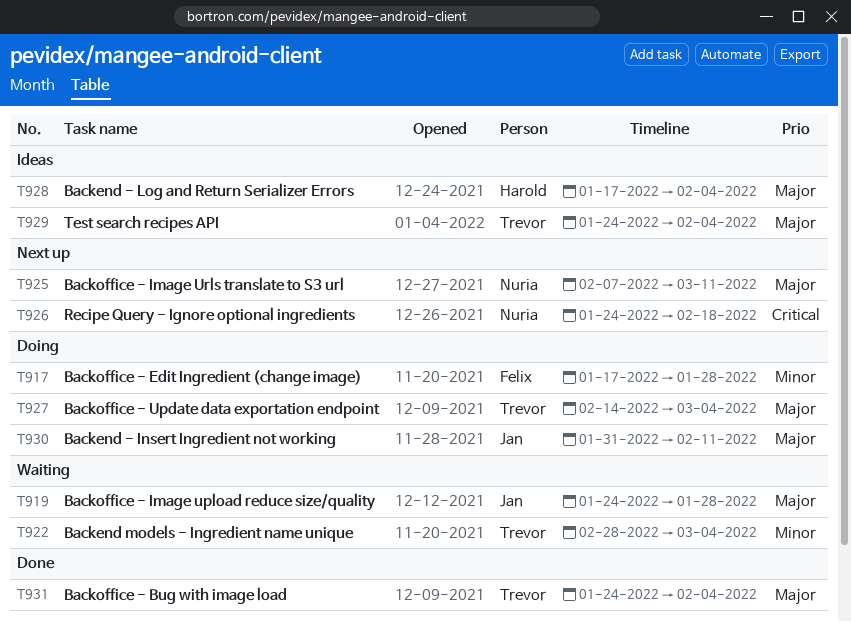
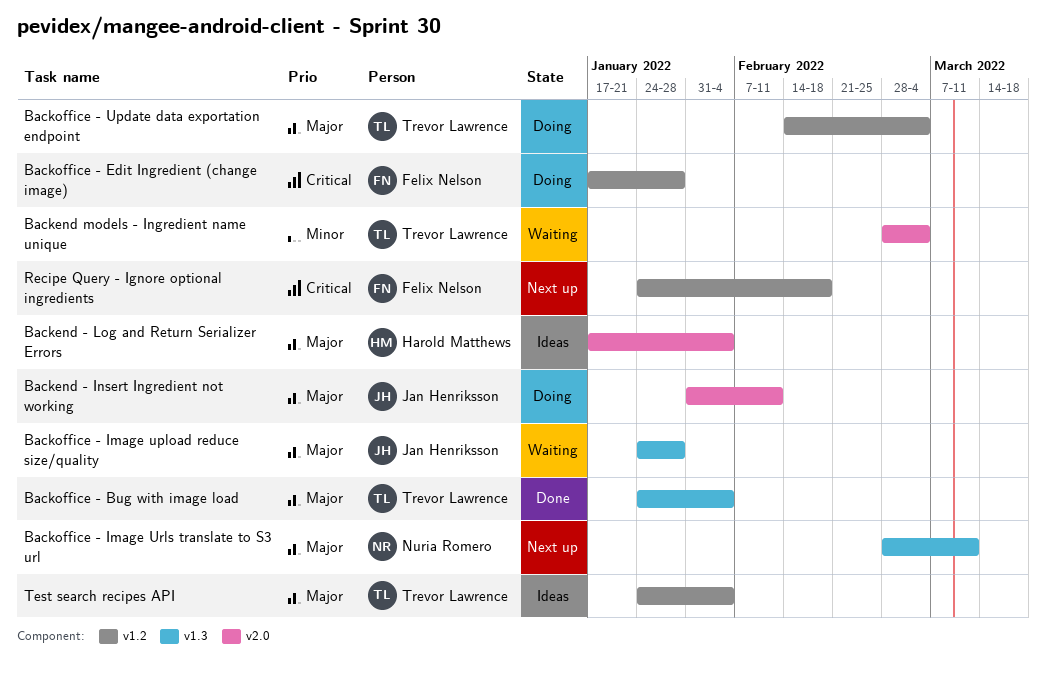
Backoffice - Edit Ingredient (change image), priority: Minor -> Critical
Backoffice - Image Urls translate to S3 url, start: Feb 7 -> Feb 28
Recipe Query - Ignore optional ingredients, owner: Nuria Romero -> Felix Nelson

